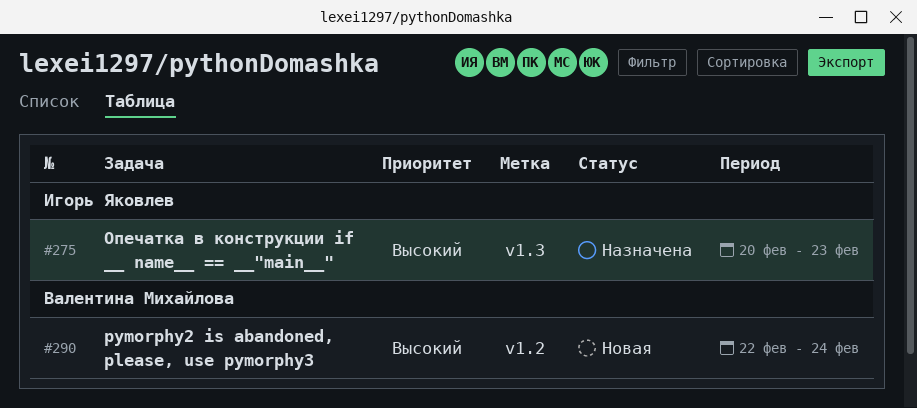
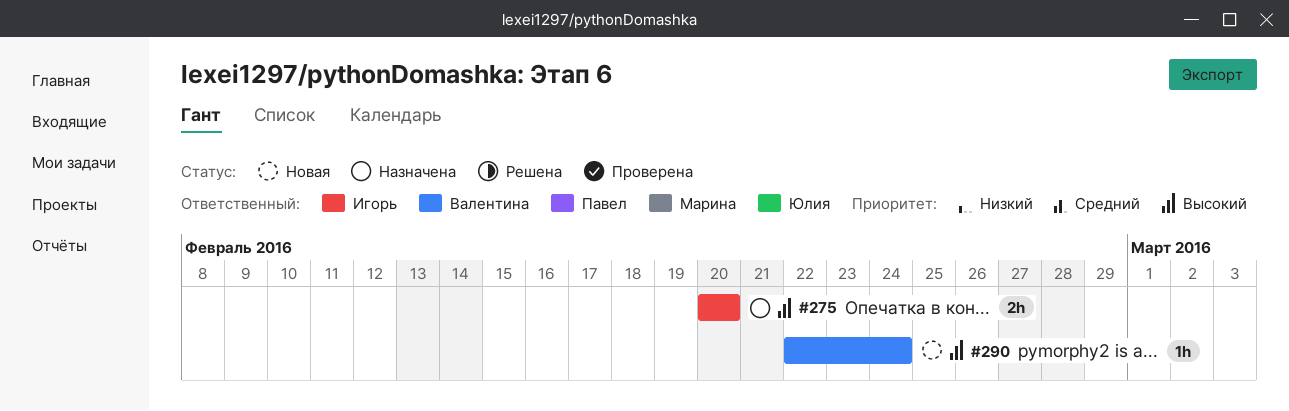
#275, due: Feb 23 -> Feb 20

